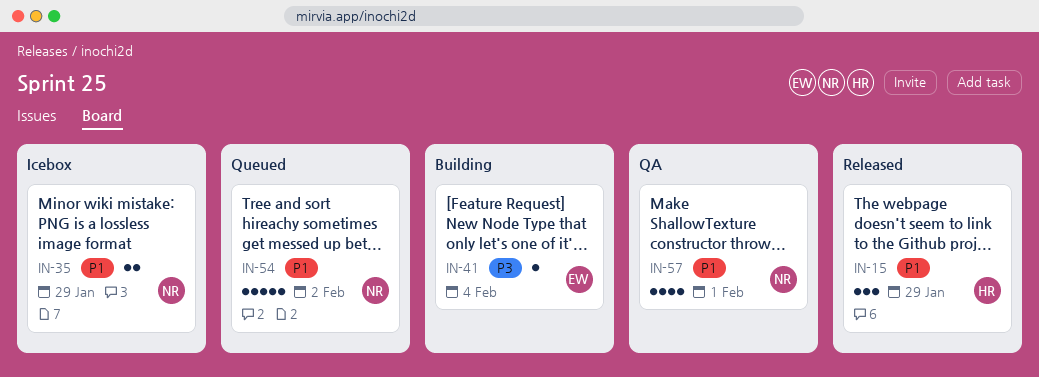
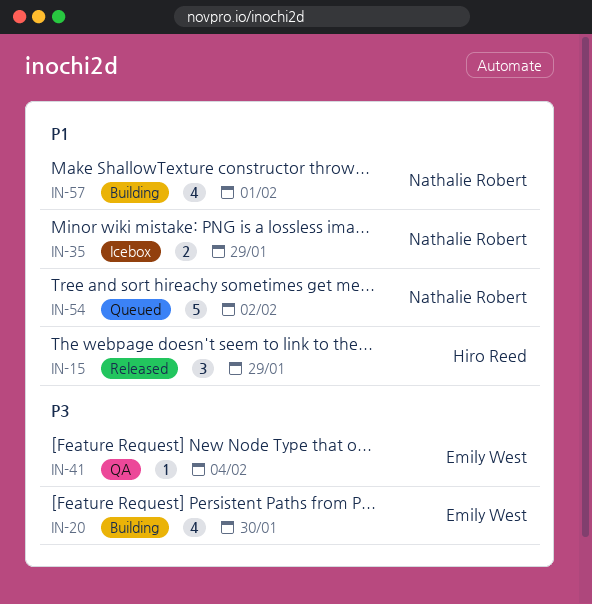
IN-20: none -> present
IN-41, status: Building -> QA
IN-57, status: QA -> Building

